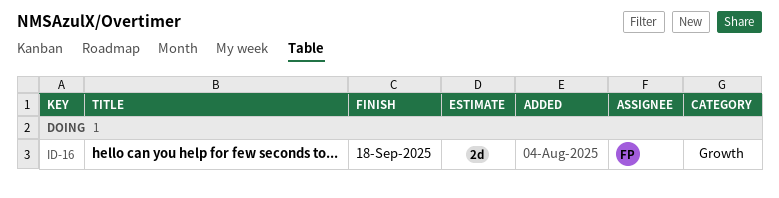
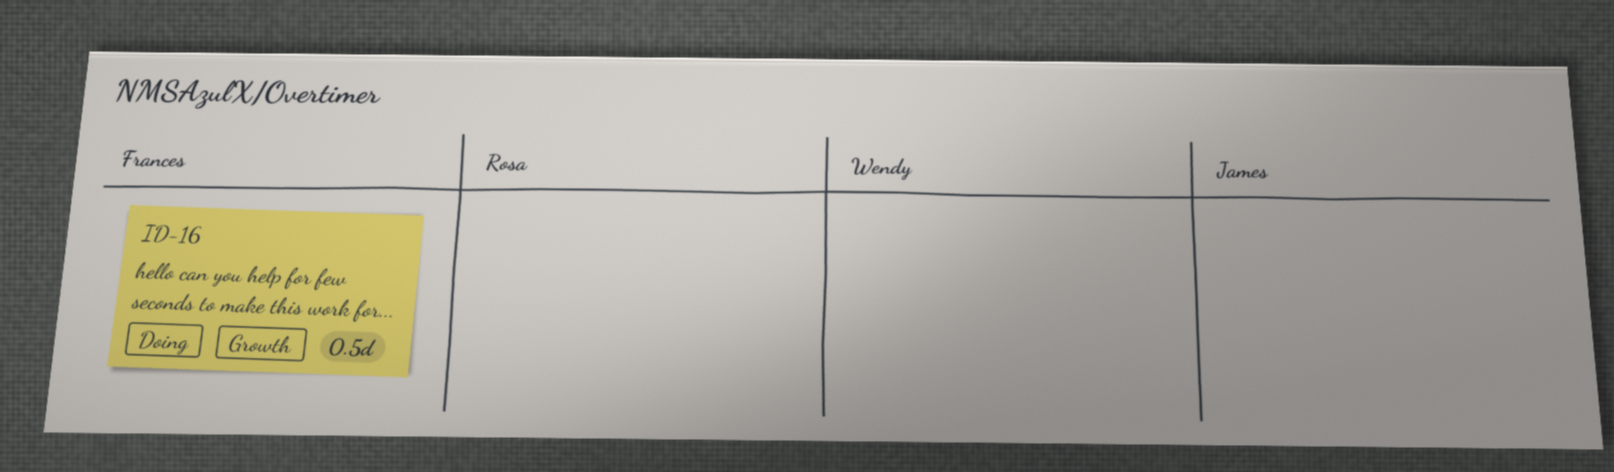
ID-16, estimate: 2d -> 0.5d

